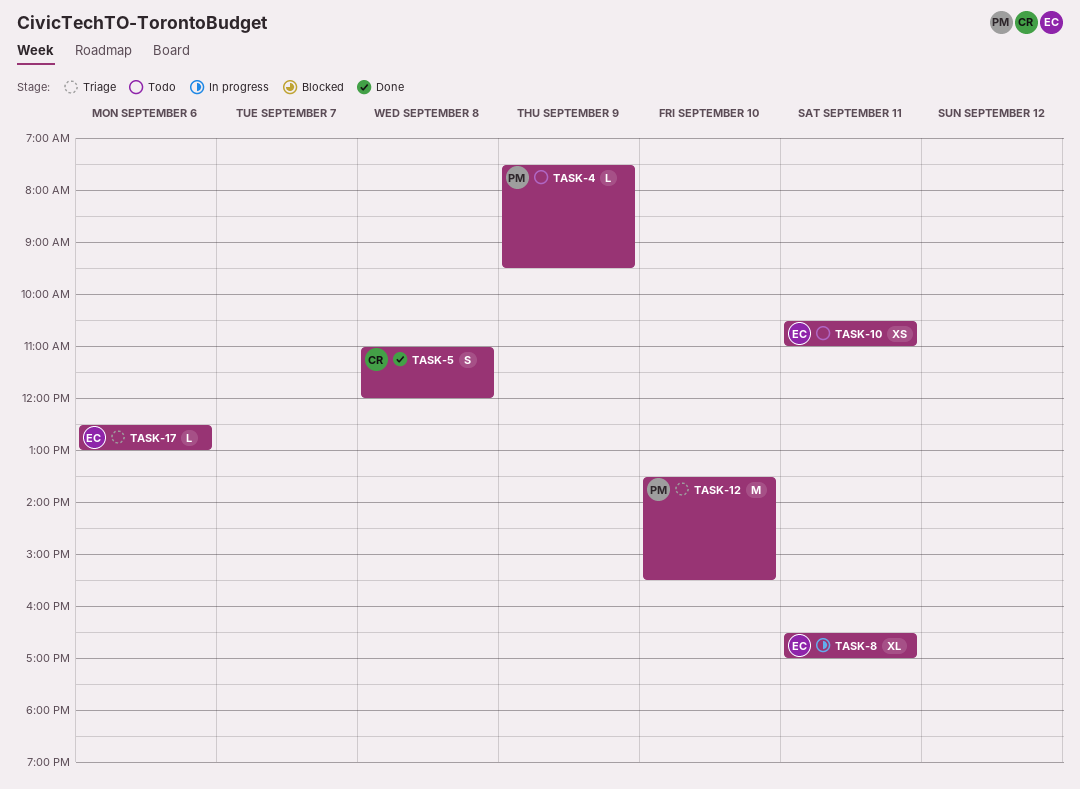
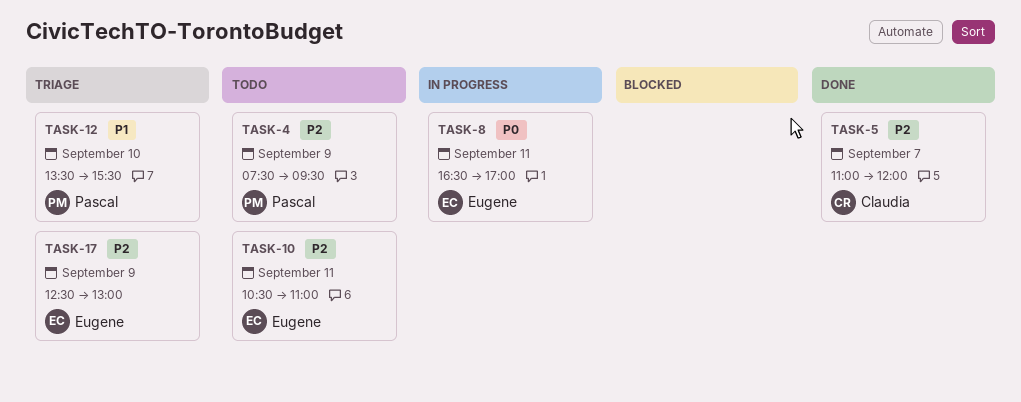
TASK-5, day: Sep 8 -> Sep 7
TASK-17, day: Sep 6 -> Sep 9

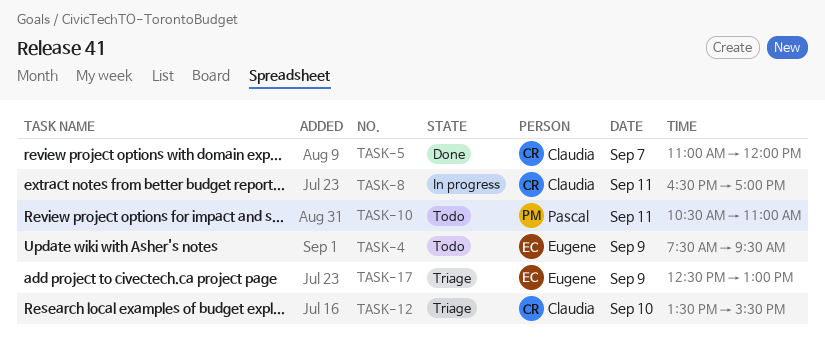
TASK-4, owner: Pascal -> Eugene
TASK-8, owner: Eugene -> Claudia
TASK-10, owner: Eugene -> Pascal
TASK-12, owner: Pascal -> Claudia

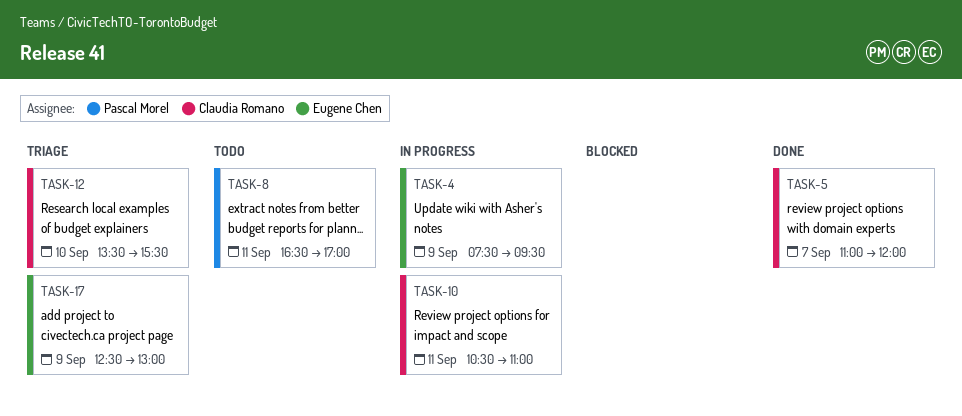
TASK-4, status: Todo -> In progress
TASK-8, status: In progress -> Todo
TASK-8, owner: Claudia Romano -> Pascal Morel
TASK-10, status: Todo -> In progress
TASK-10, owner: Pascal Morel -> Claudia Romano

